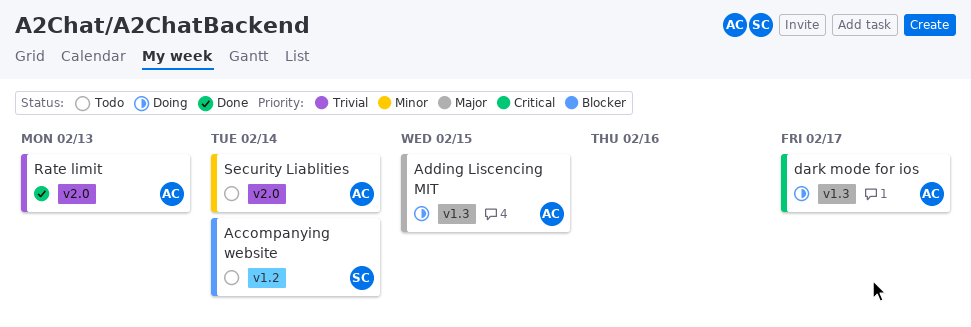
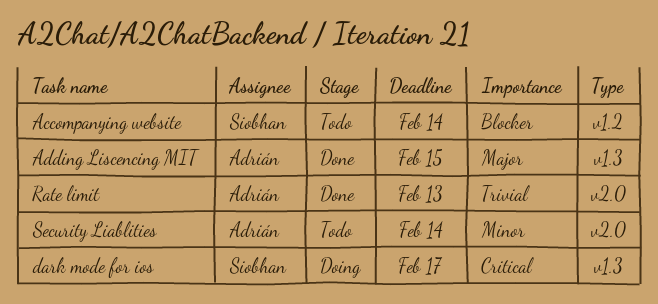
Adding Liscencing MIT, status: Doing -> Done
dark mode for ios, owner: Adrián -> Siobhan

